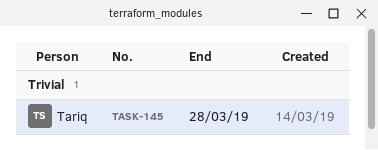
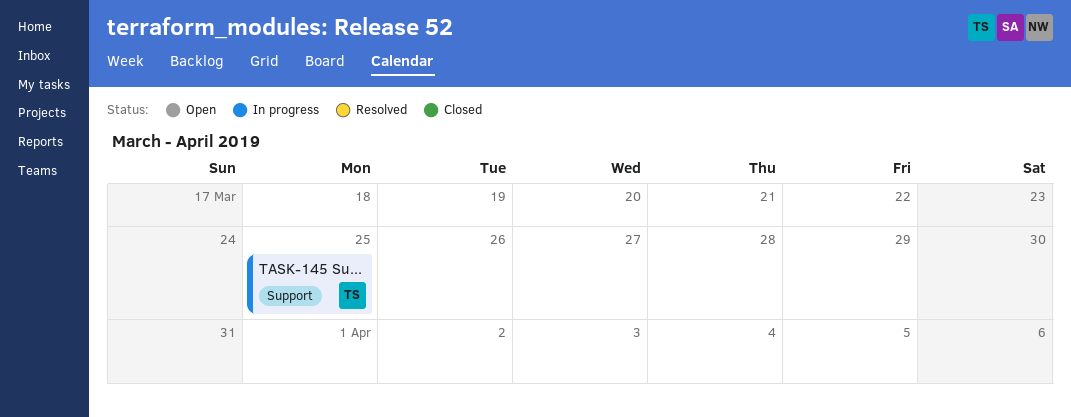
TASK-145, due: Mar 28 -> Mar 25

